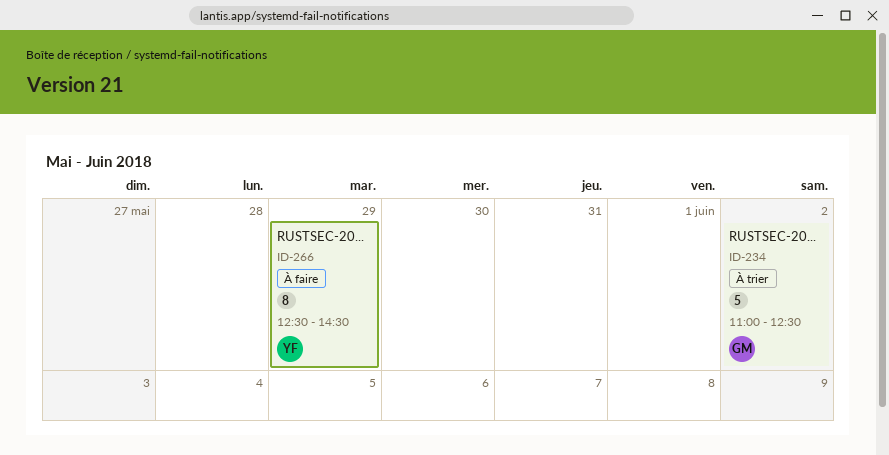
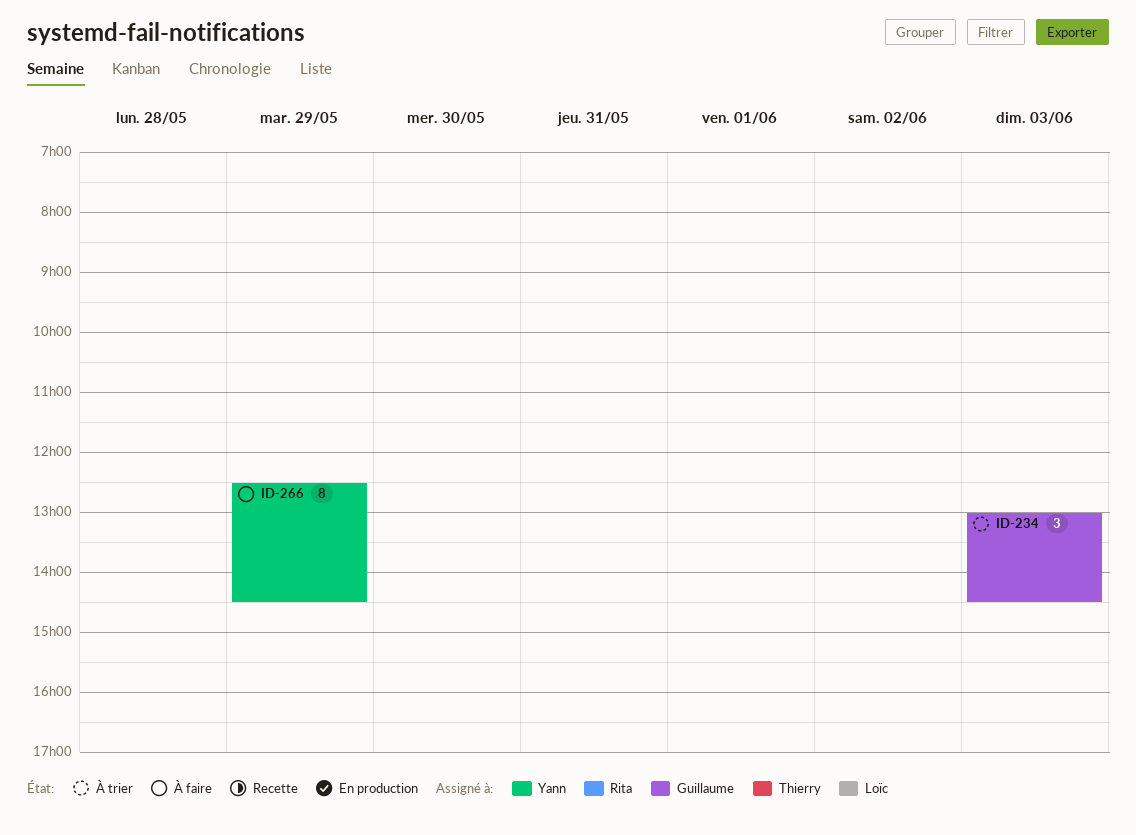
ID-234, estimate: 5 -> 3
ID-234, day: Jun 2 -> Jun 3
ID-234, begins: 11:00 -> 13:00
ID-234, ends: 12:30 -> 14:30

